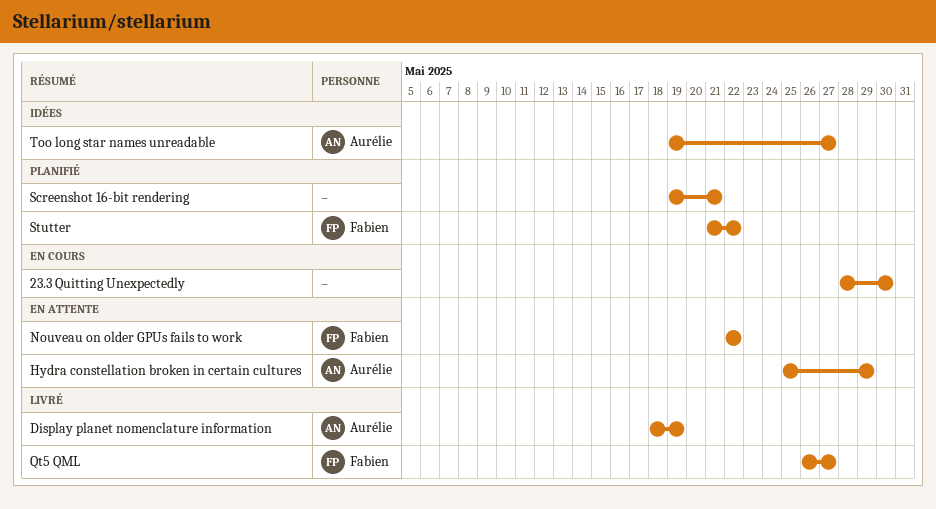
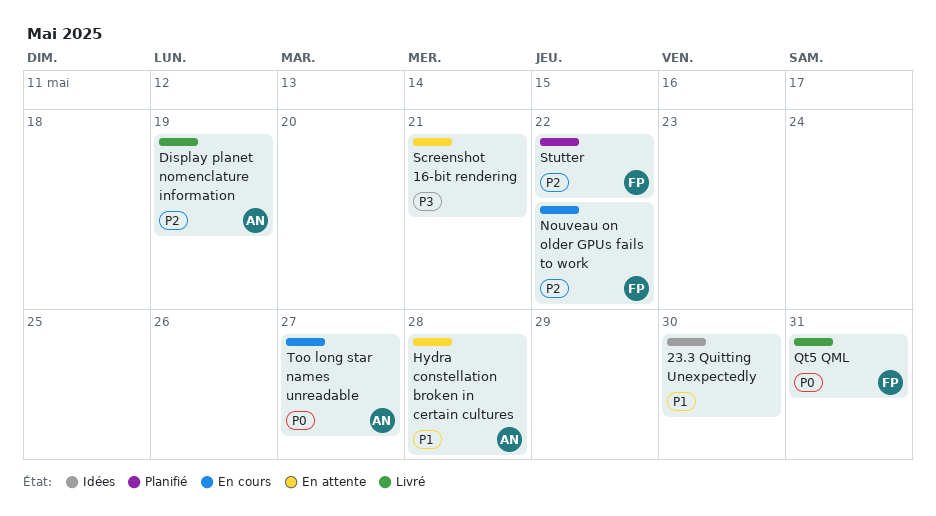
23.3 Quitting Unexpectedly, status: En cours -> Idées
Hydra constellation broken in certain cultures, due: May 29 -> May 28
Nouveau on older GPUs fails to work, status: En attente -> En cours
Qt5 QML, due: May 27 -> May 31
Screenshot 16-bit rendering, status: Planifié -> En attente
Too long star names unreadable, status: Idées -> En cours

